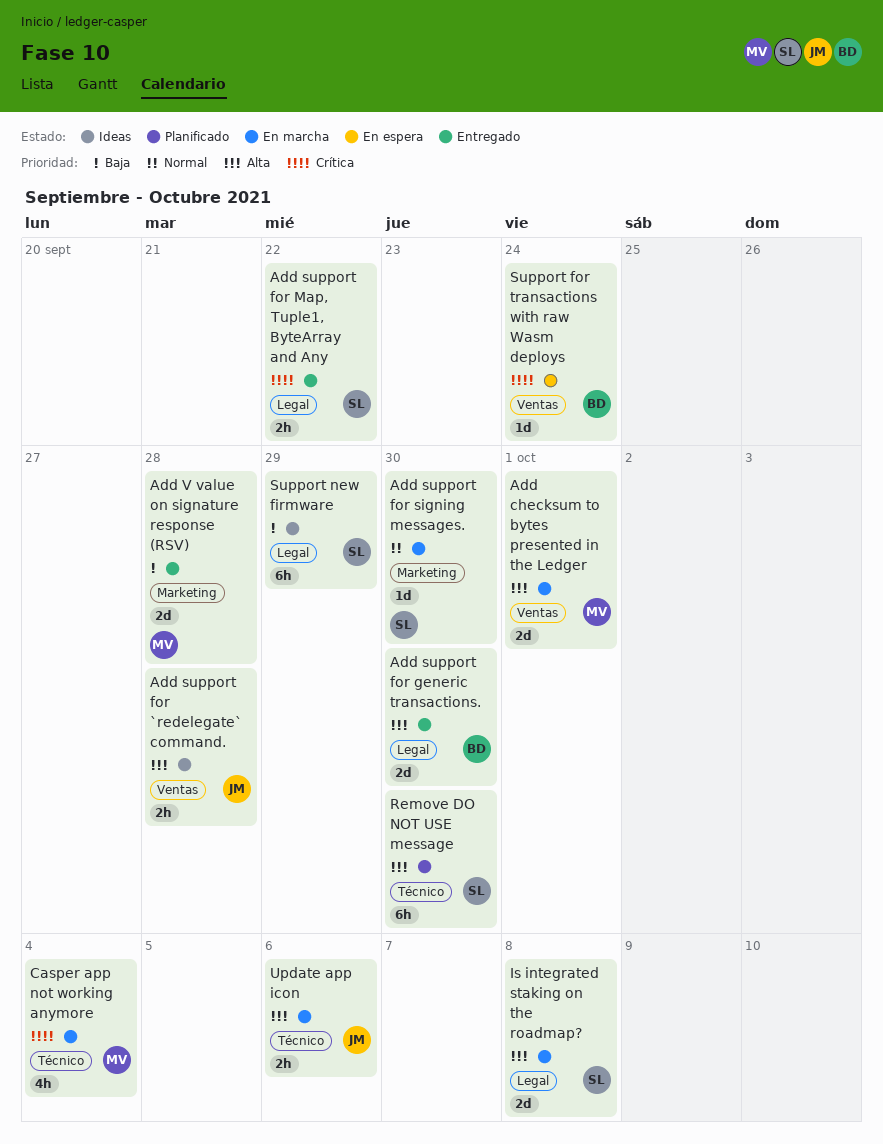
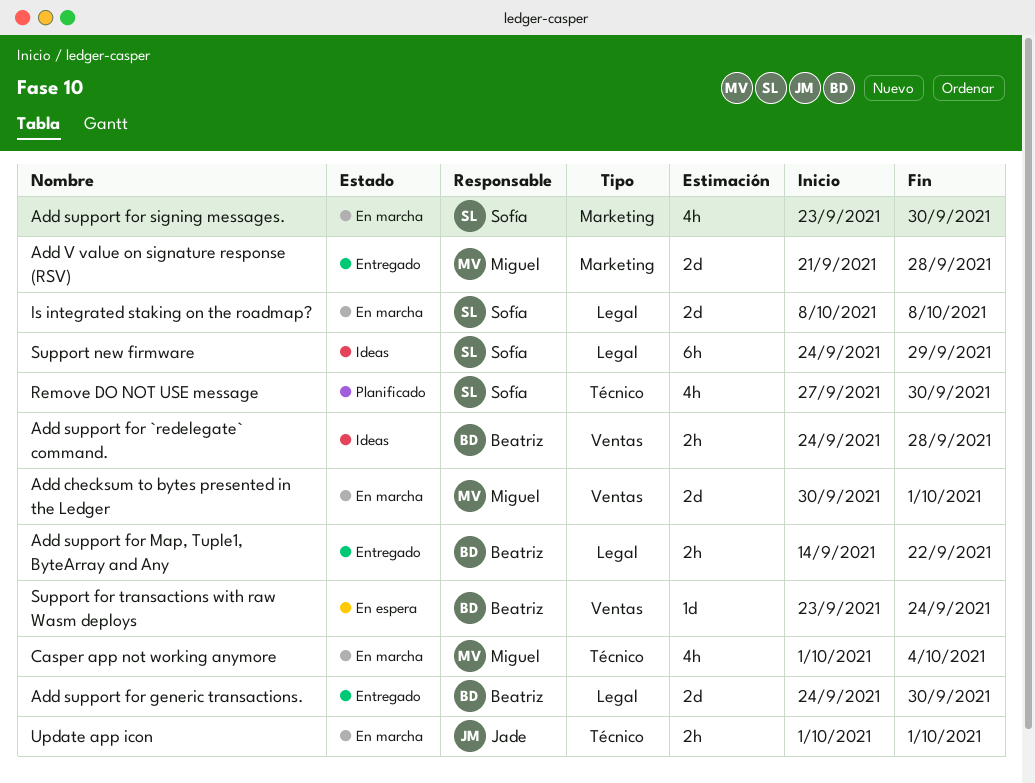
Add support for `redelegate` command., owner: Jade -> Beatriz
Add support for Map, Tuple1, ByteArray and Any, owner: Sofía -> Beatriz
Add support for signing messages., estimate: 1d -> 4h
Remove DO NOT USE message, estimate: 6h -> 4h
Update app icon, due: Oct 6 -> Oct 1

